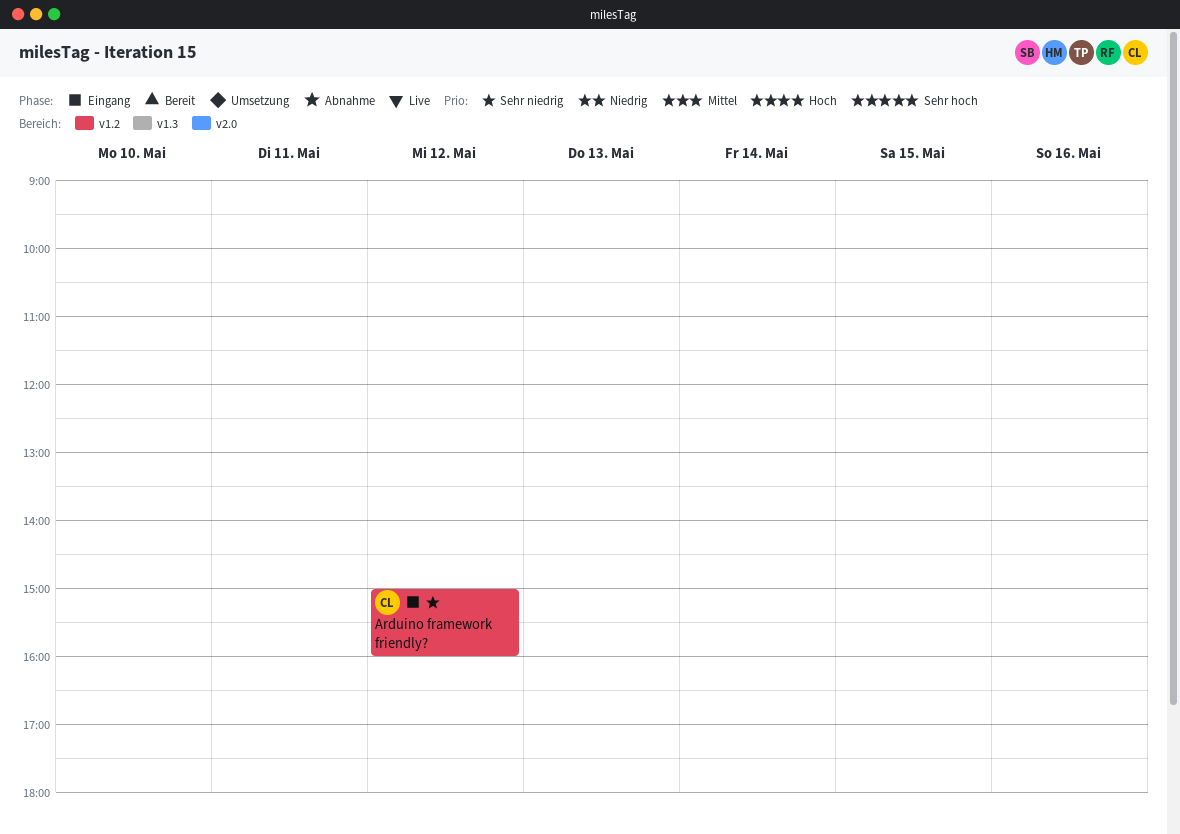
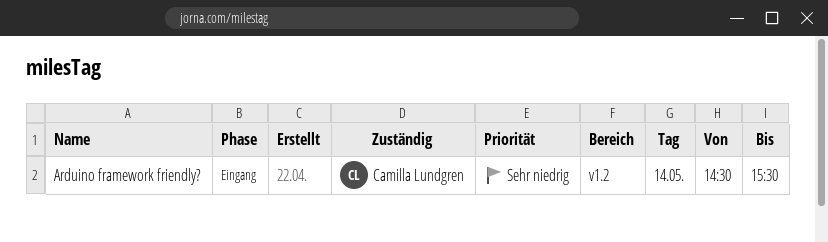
Arduino framework friendly?, day: May 12 -> May 14
Arduino framework friendly?, begins: 15:00 -> 14:30
Arduino framework friendly?, ends: 16:00 -> 15:30

